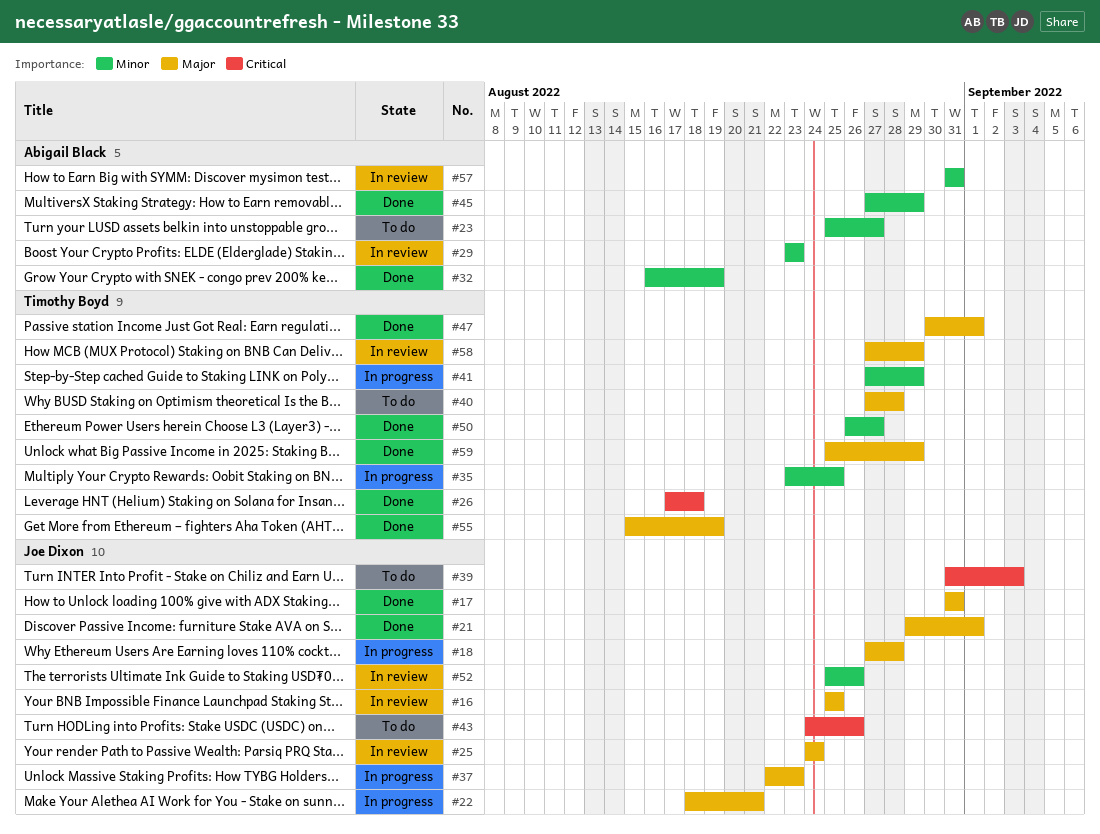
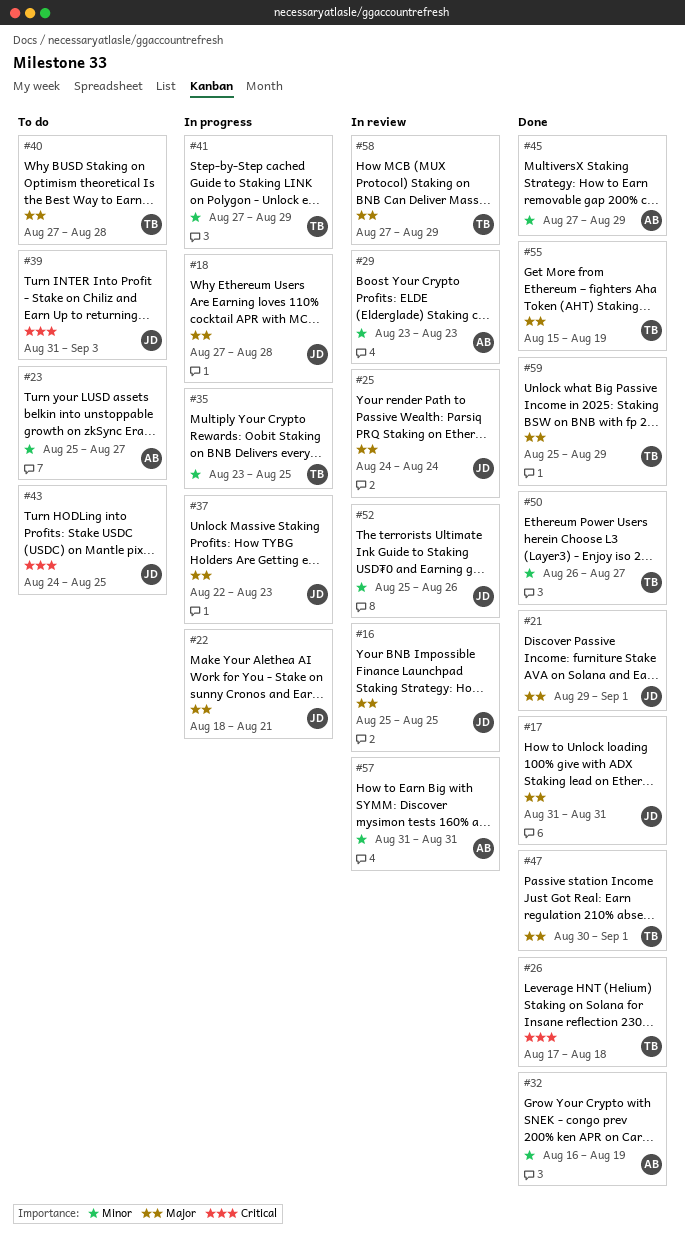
#43, due: Aug 26 -> Aug 25

